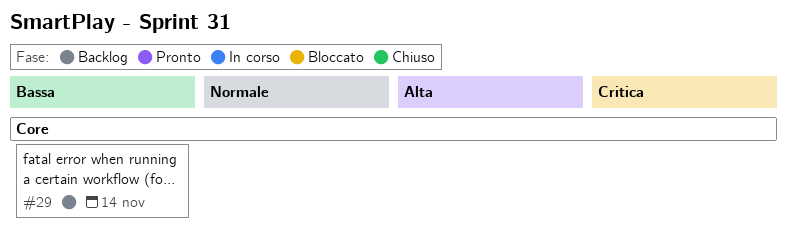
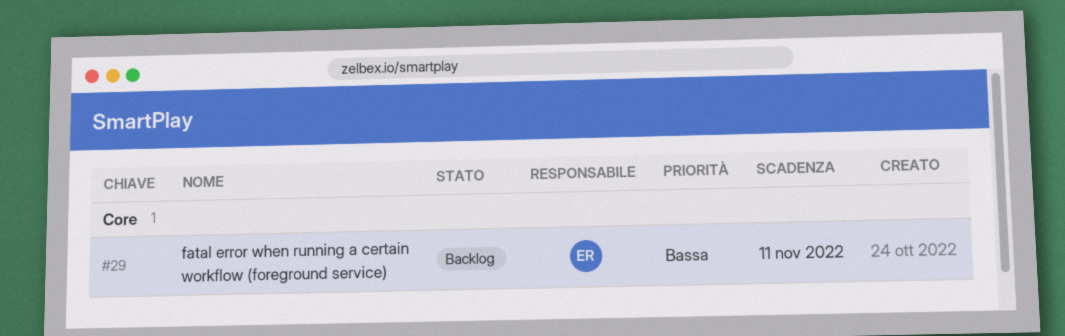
#29, due: Nov 14 -> Nov 11

